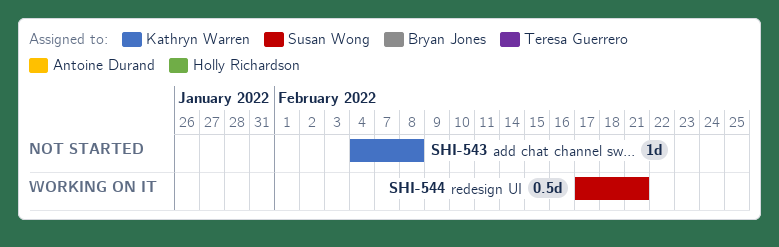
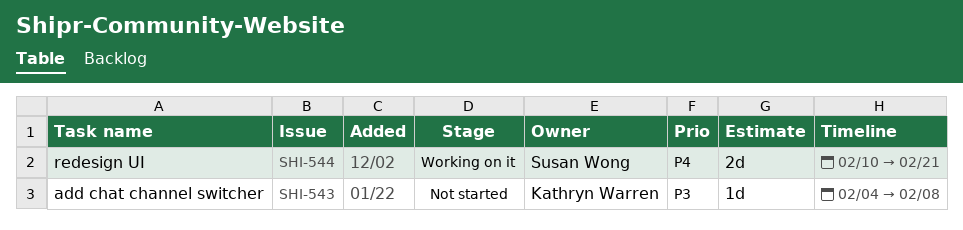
SHI-544, estimate: 0.5d -> 2d
SHI-544, start: Feb 17 -> Feb 10

